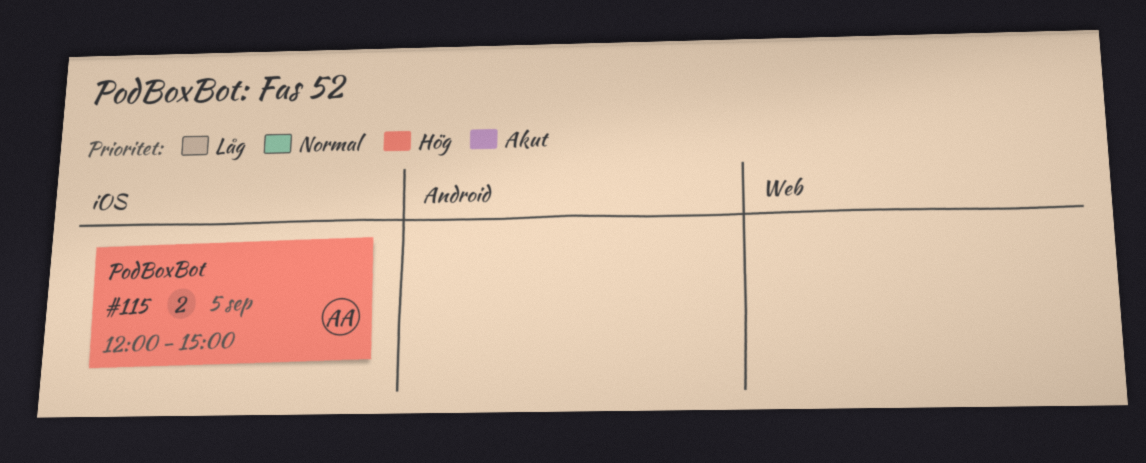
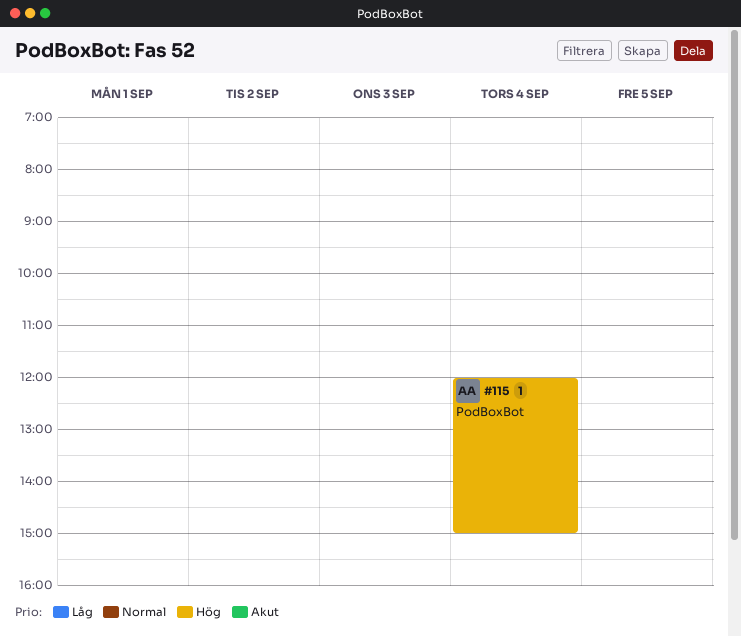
#115, estimate: 2 -> 1
#115, day: Sep 5 -> Sep 4

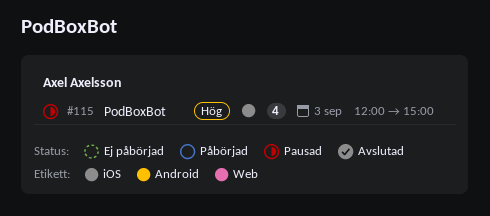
#115, estimate: 1 -> 4
#115, day: Sep 4 -> Sep 3

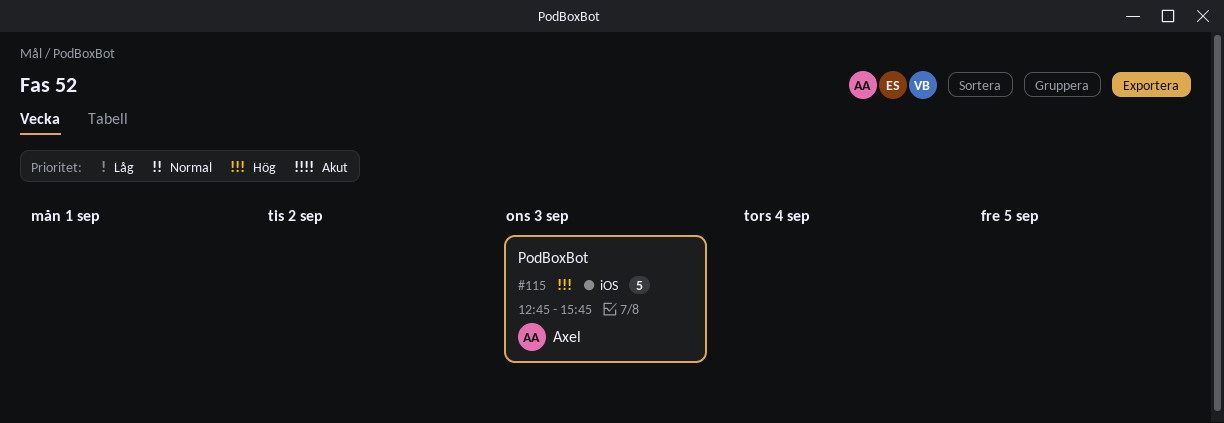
#115, estimate: 4 -> 5
#115, begins: 12:00 -> 12:45
#115, ends: 15:00 -> 15:45

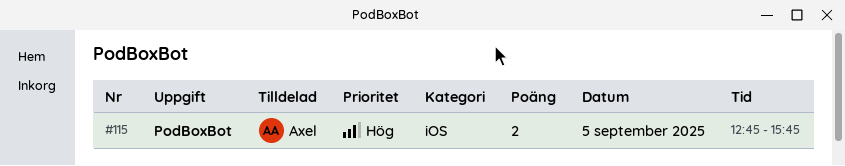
#115, estimate: 5 -> 2
#115, day: Sep 3 -> Sep 5

